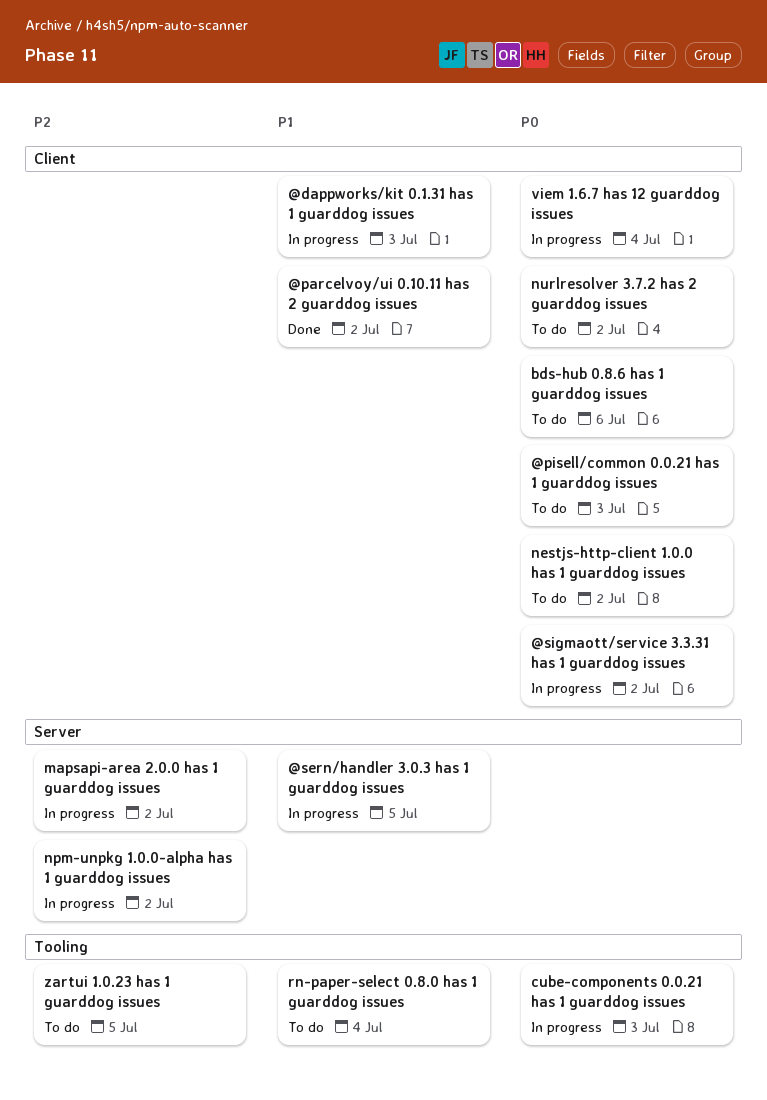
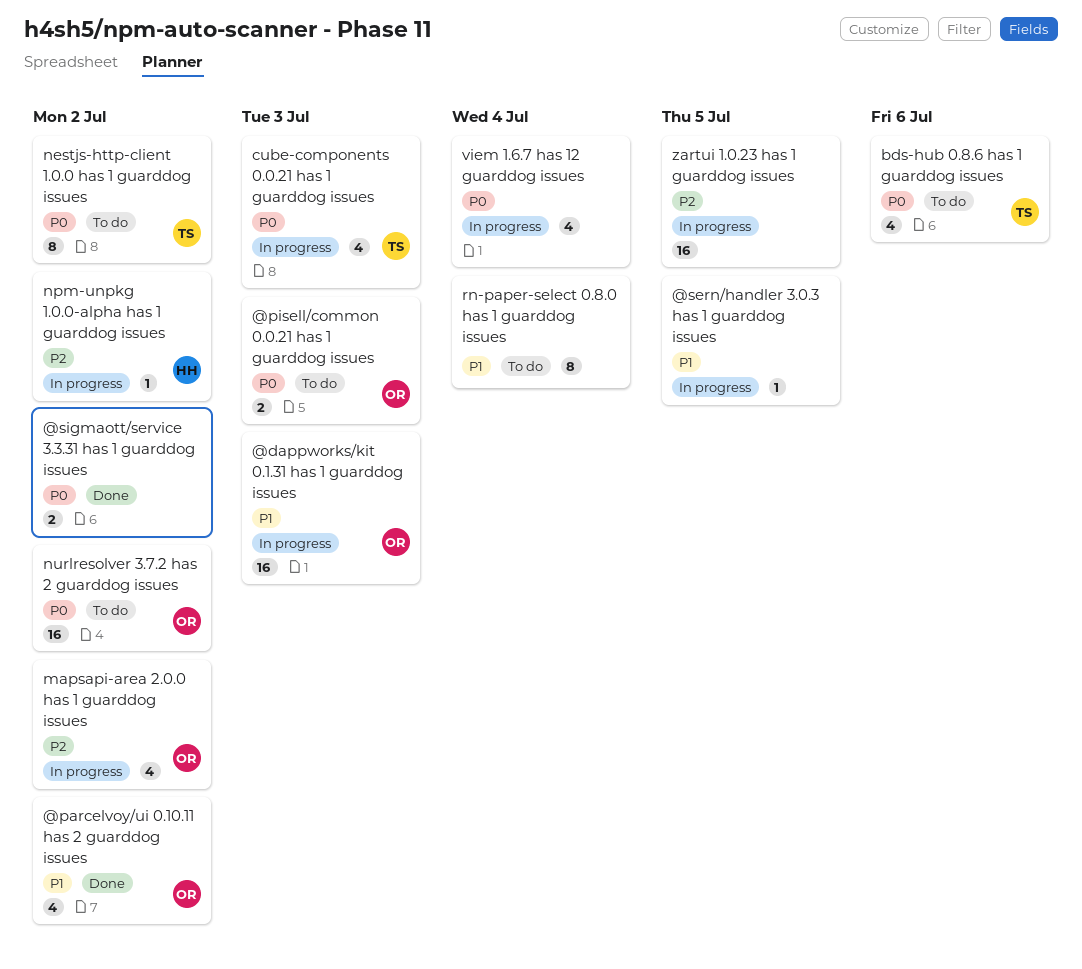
@sigmaott/service 3.3.31 has 1 guarddog issues, status: In progress -> Done
zartui 1.0.23 has 1 guarddog issues, status: To do -> In progress

